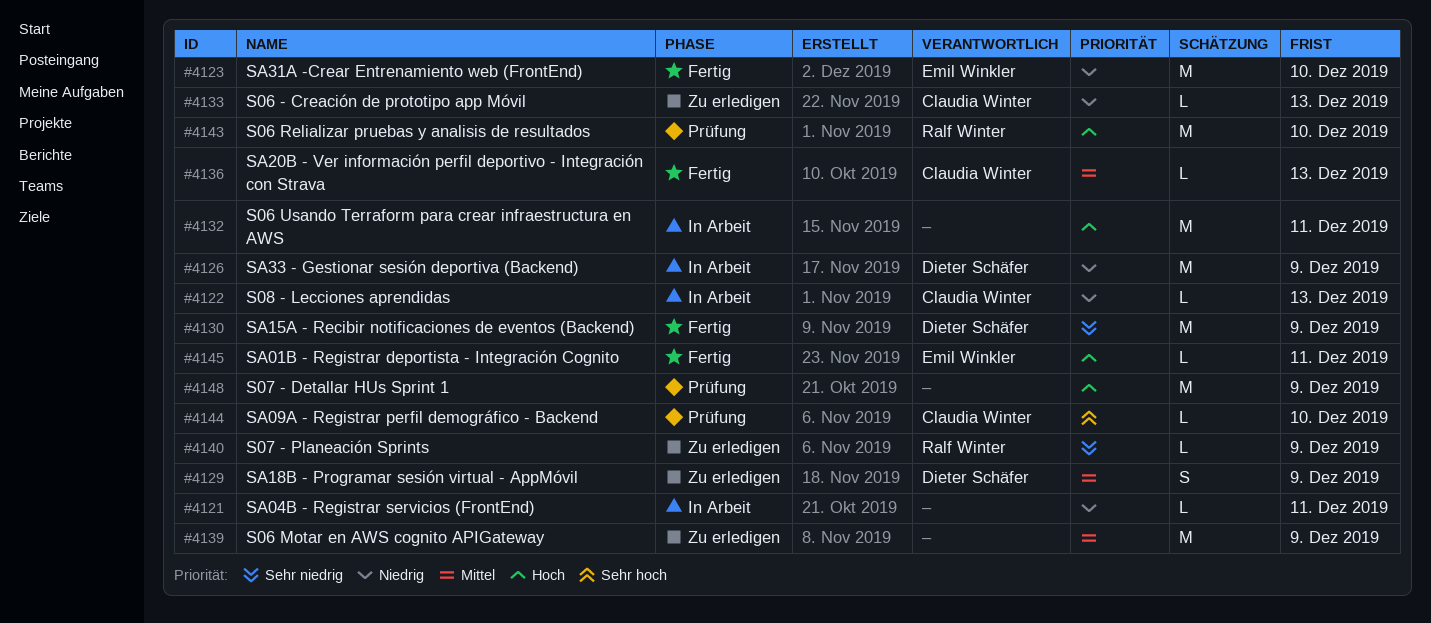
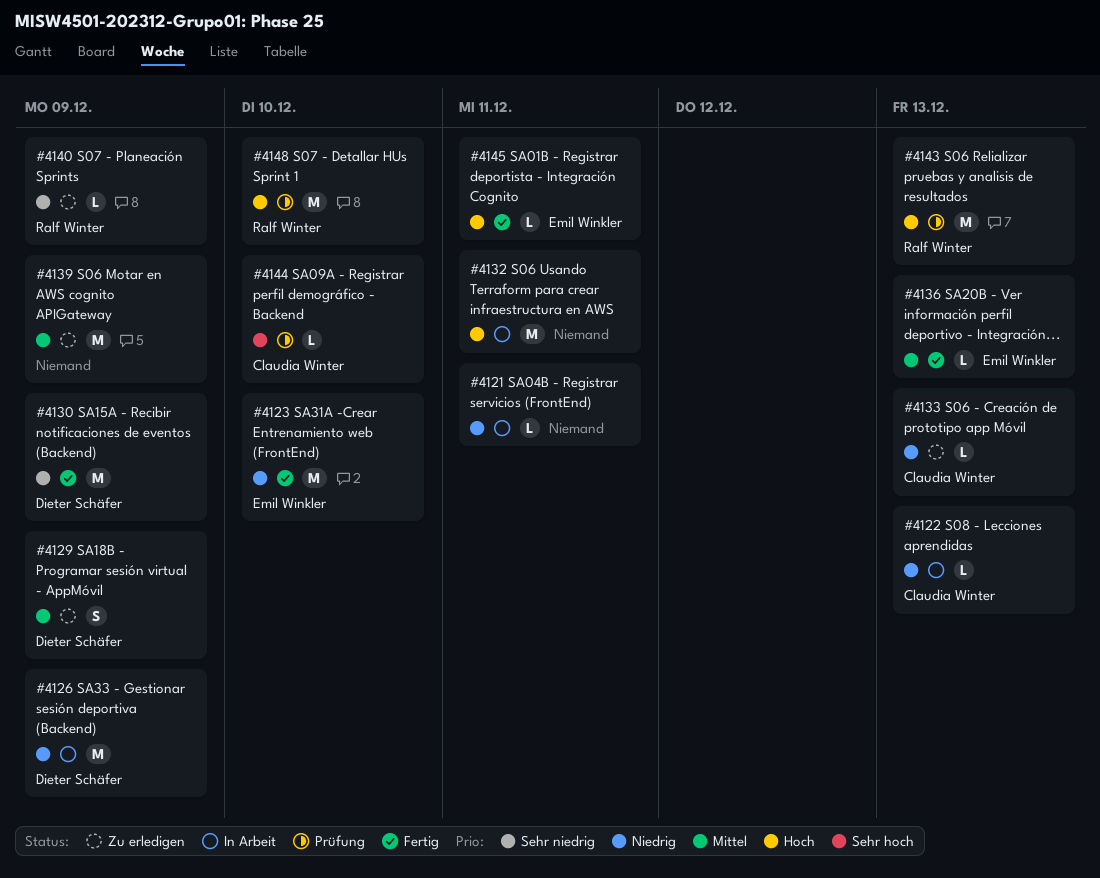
#4136, owner: Claudia Winter -> Emil Winkler
#4143, due: Dec 10 -> Dec 13
#4148, owner: none -> Ralf Winter
#4148, due: Dec 9 -> Dec 10

